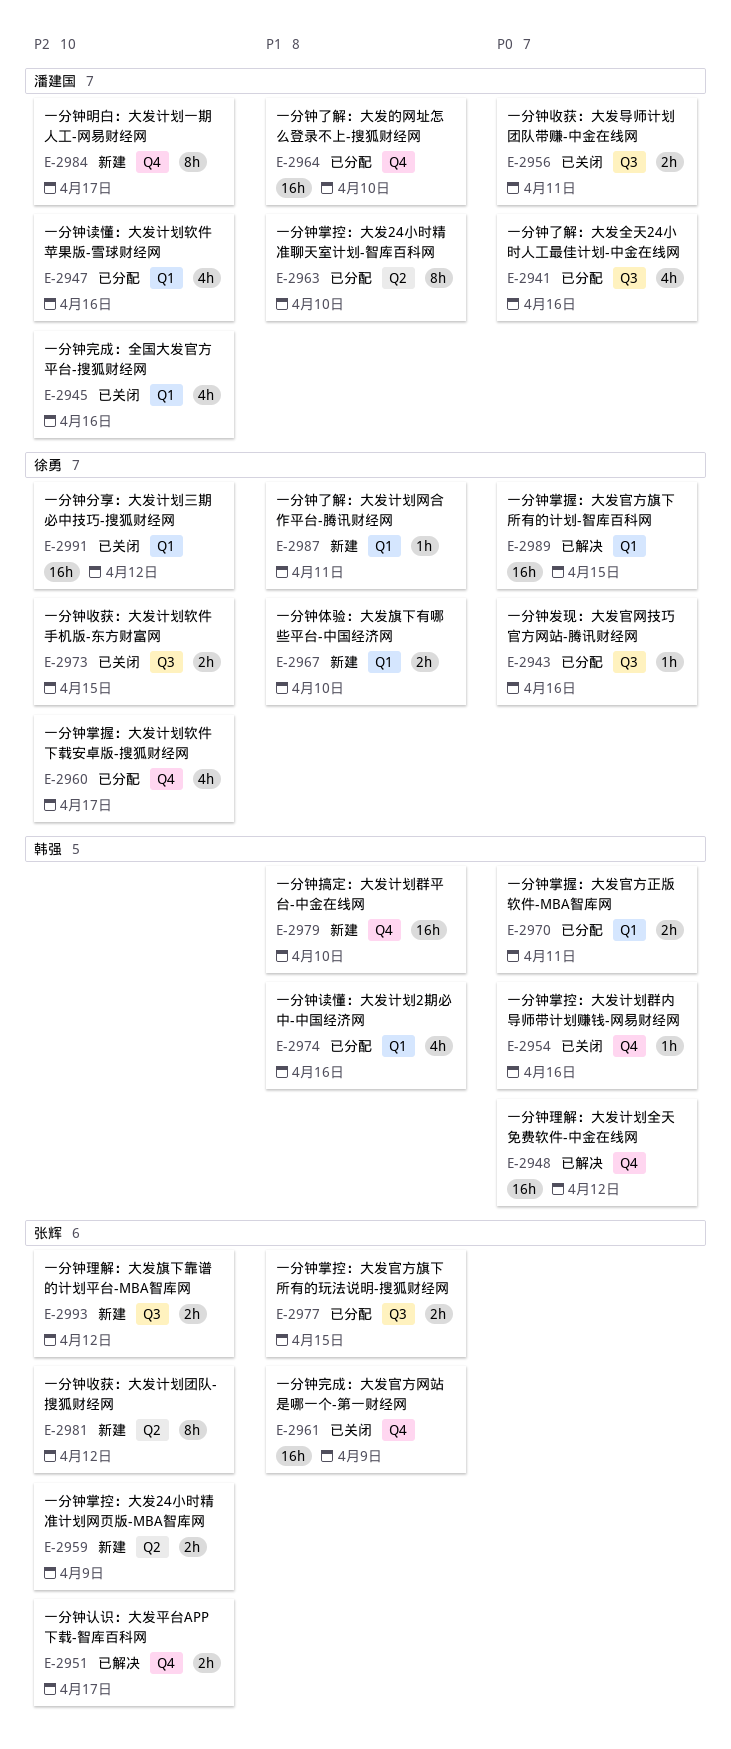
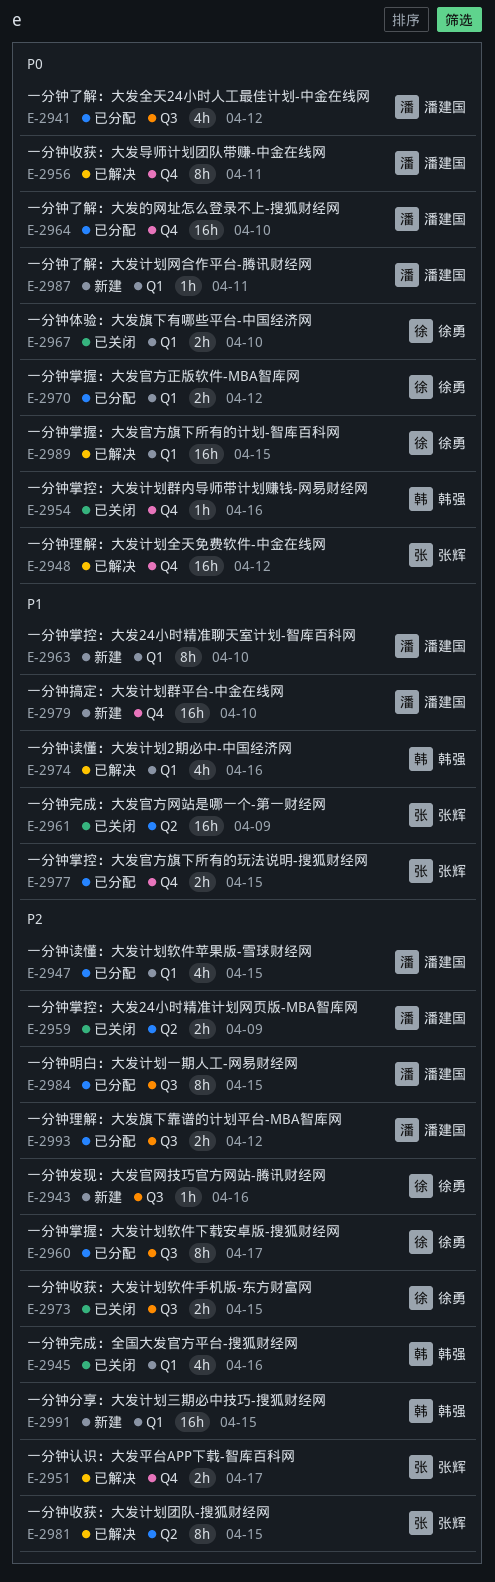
E-2941, due: Apr 16 -> Apr 12
E-2943, status: 已分配 -> 新建
E-2943, priority: P0 -> P2
E-2945, owner: 潘建国 -> 韩强
E-2947, due: Apr 16 -> Apr 15
E-2948, owner: 韩强 -> 张辉
E-2956, status: 已关闭 -> 已解决
E-2956, label: Q3 -> Q4
E-2956, estimate: 2h -> 8h
E-2959, status: 新建 -> 已关闭
E-2959, owner: 张辉 -> 潘建国
E-2960, label: Q4 -> Q3
E-2960, estimate: 4h -> 8h
E-2961, label: Q4 -> Q2
E-2963, status: 已分配 -> 新建
E-2963, label: Q2 -> Q1
E-2964, priority: P1 -> P0
E-2967, status: 新建 -> 已关闭
E-2967, priority: P1 -> P0
E-2970, owner: 韩强 -> 徐勇
E-2970, due: Apr 11 -> Apr 12
E-2974, status: 已分配 -> 已解决
E-2977, label: Q3 -> Q4
E-2979, owner: 韩强 -> 潘建国
E-2981, status: 新建 -> 已解决
E-2981, due: Apr 12 -> Apr 15
E-2984, status: 新建 -> 已分配
E-2984, label: Q4 -> Q3
E-2984, due: Apr 17 -> Apr 15
E-2987, owner: 徐勇 -> 潘建国
E-2987, priority: P1 -> P0
E-2991, status: 已关闭 -> 新建
E-2991, owner: 徐勇 -> 韩强
E-2991, due: Apr 12 -> Apr 15
E-2993, status: 新建 -> 已分配
E-2993, owner: 张辉 -> 潘建国

